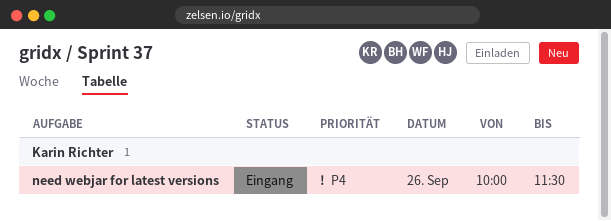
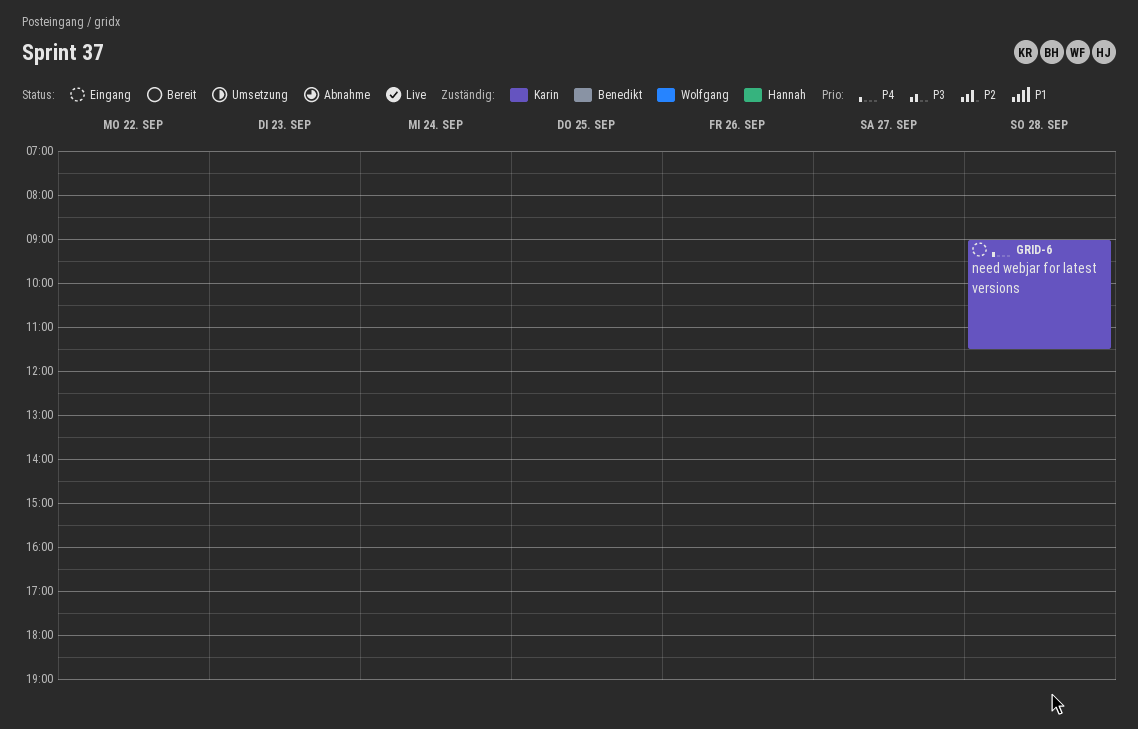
need webjar for latest versions, day: Sep 26 -> Sep 28
need webjar for latest versions, begins: 10:00 -> 09:00

